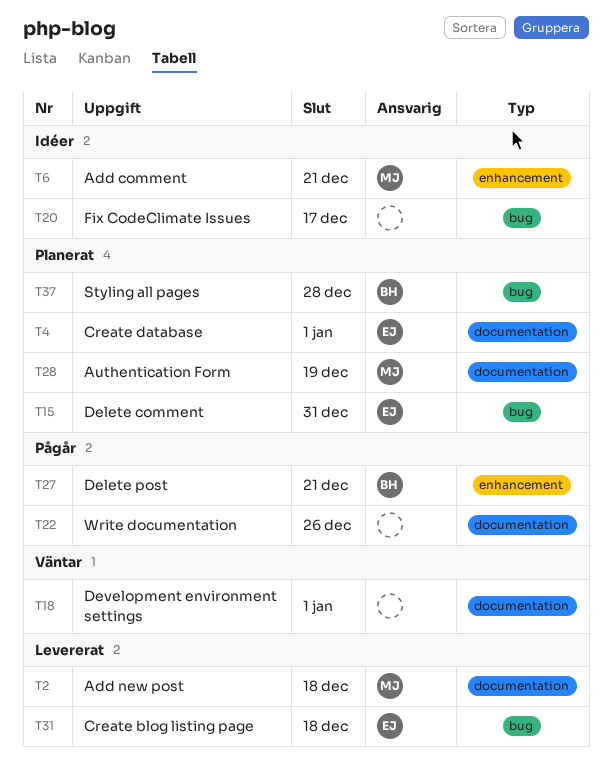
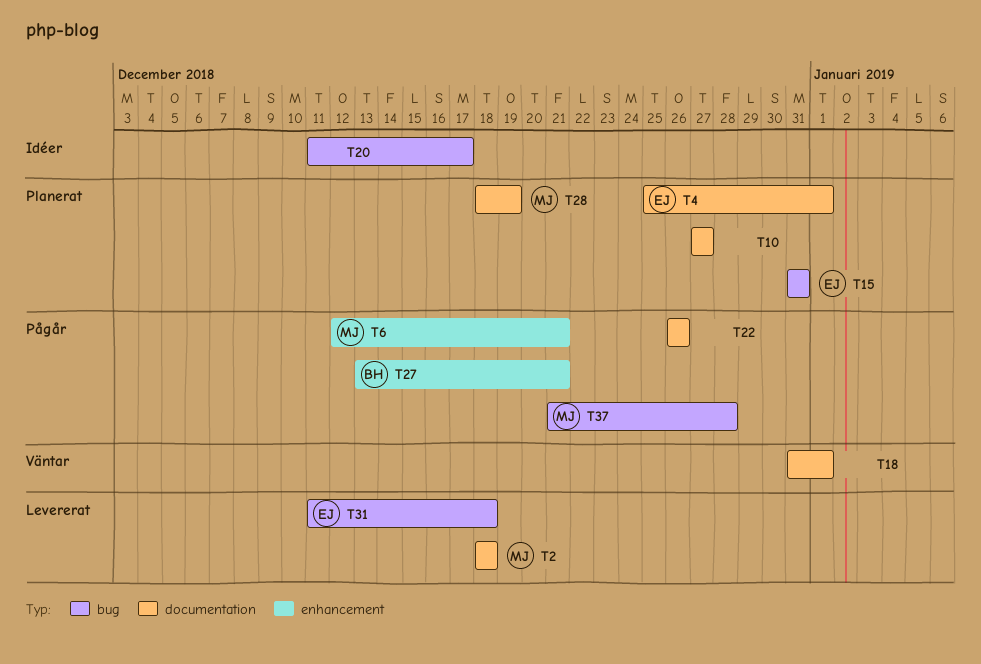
T6, status: Idéer -> Pågår
T10: none -> present
T37, status: Planerat -> Pågår
T37, owner: BH -> MJ

